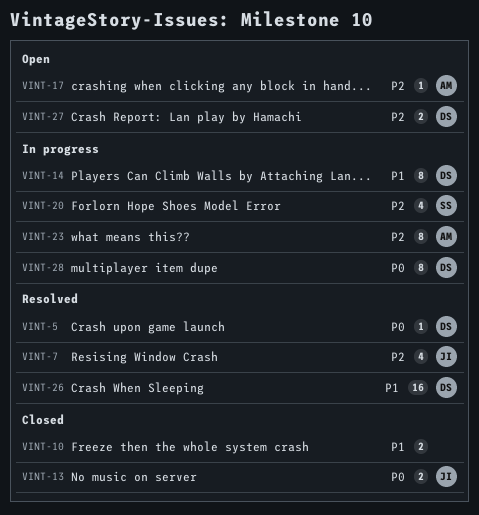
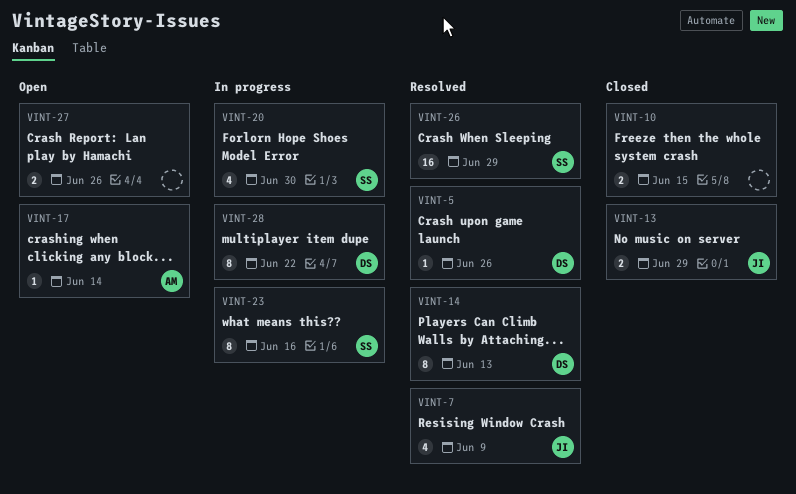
VINT-14, status: In progress -> Resolved
VINT-23, owner: AM -> SS
VINT-26, owner: DS -> SS
VINT-27, owner: DS -> none

